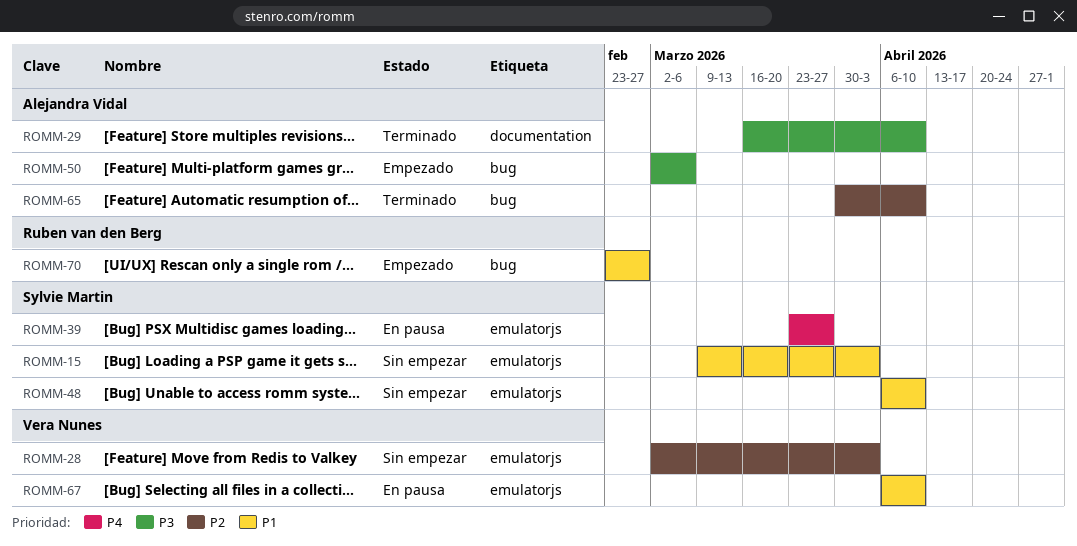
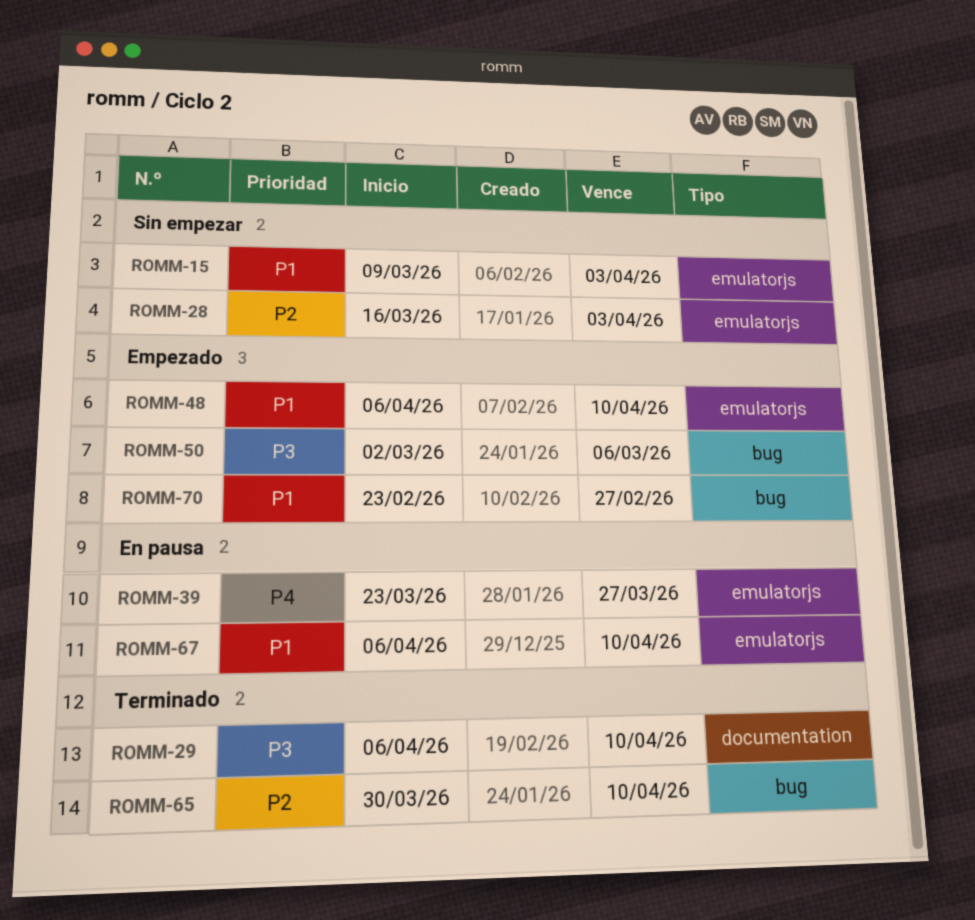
ROMM-28, start: Mar 2 -> Mar 16
ROMM-29, start: Mar 16 -> Apr 6
ROMM-48, status: Sin empezar -> Empezado

